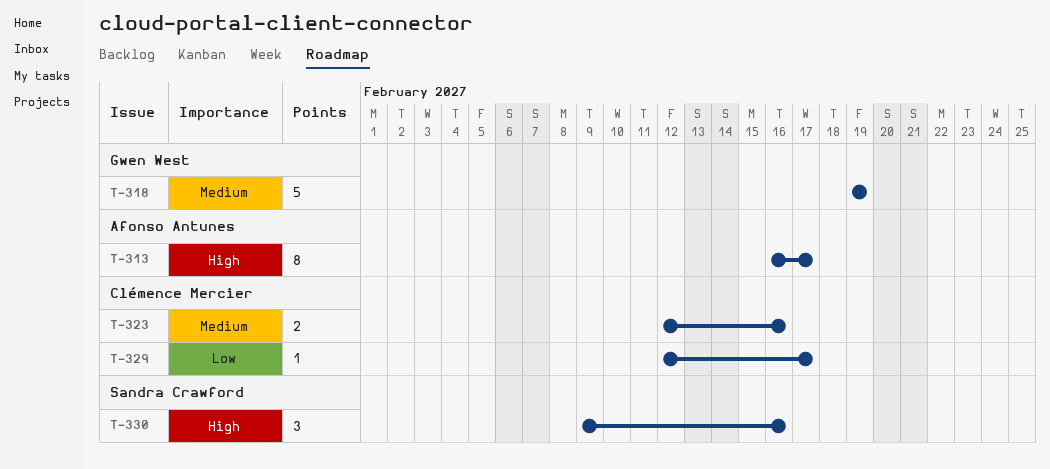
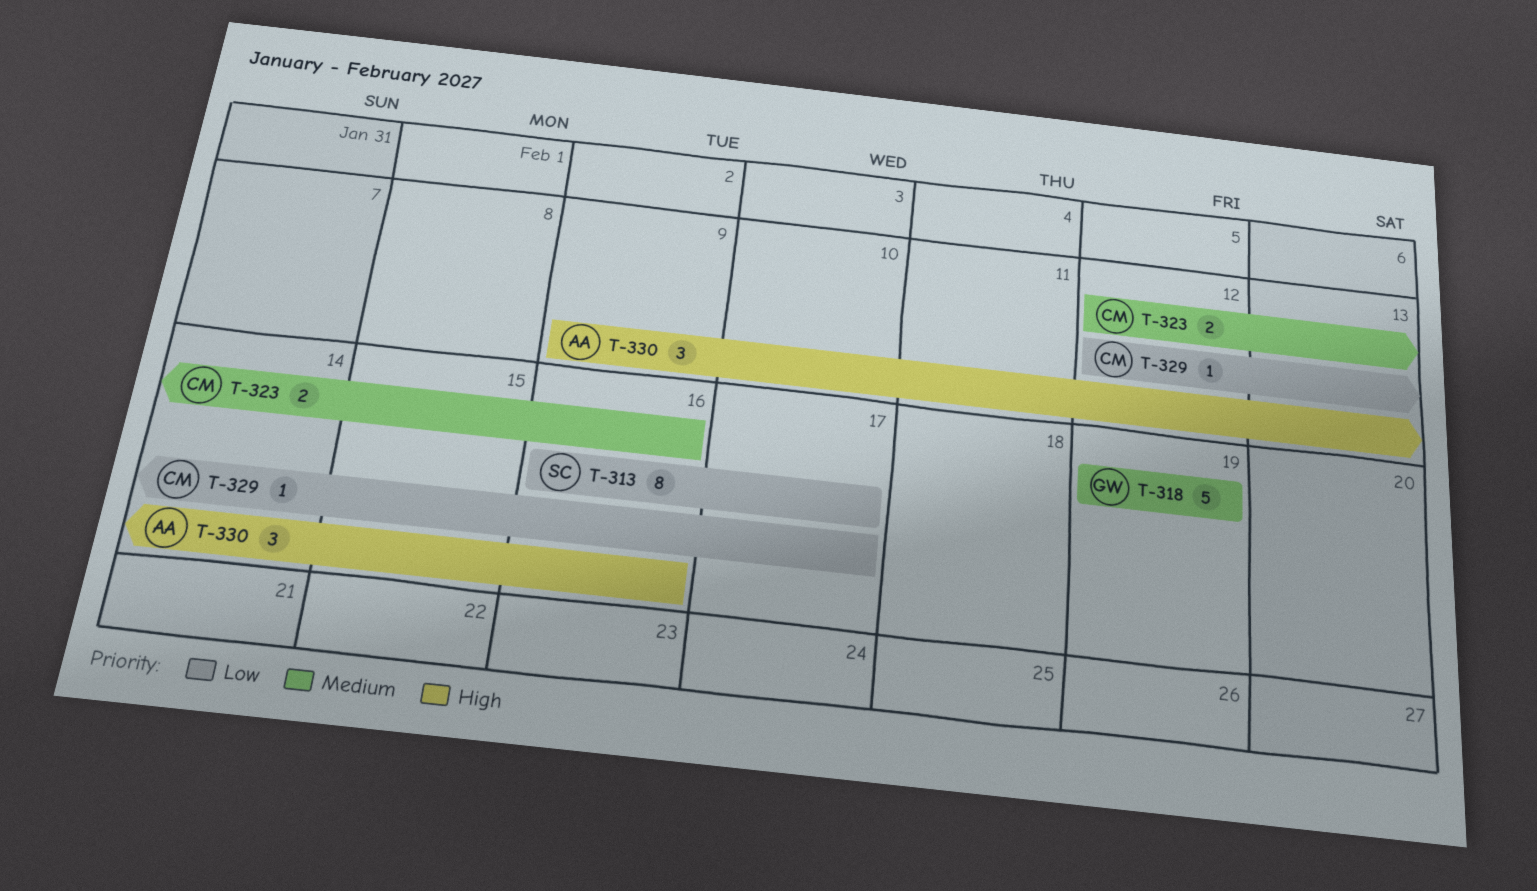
T-313, owner: Afonso Antunes -> Sandra Crawford
T-313, priority: High -> Low
T-330, owner: Sandra Crawford -> Afonso Antunes

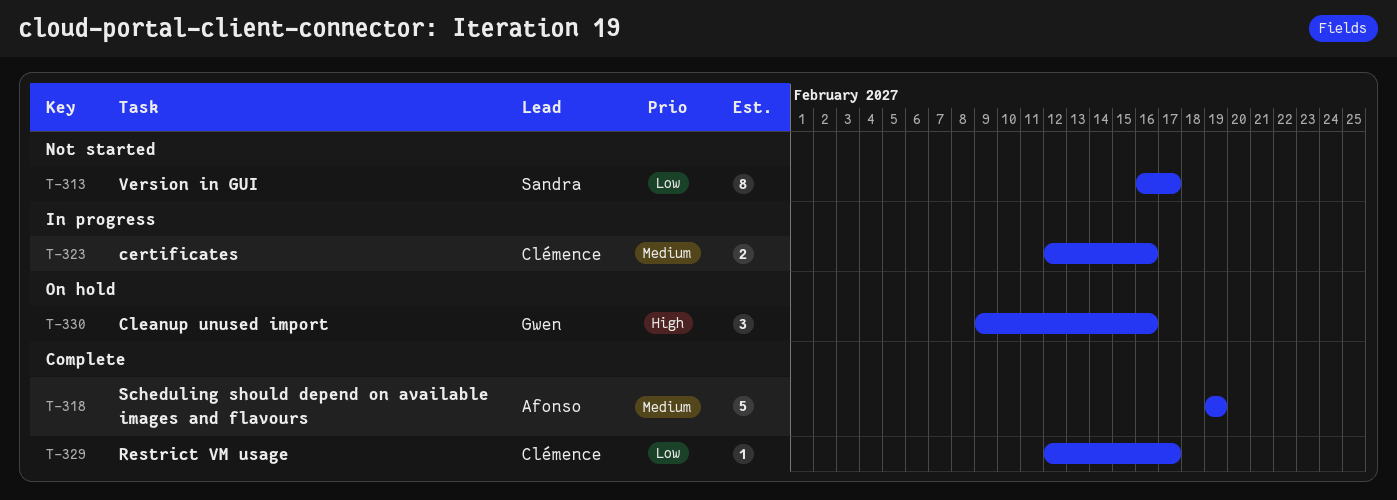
T-318, owner: Gwen -> Afonso
T-330, owner: Afonso -> Gwen

